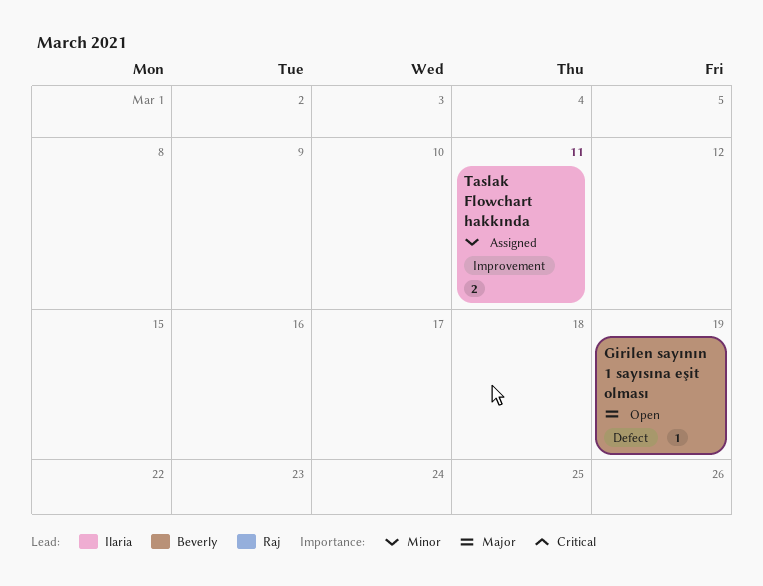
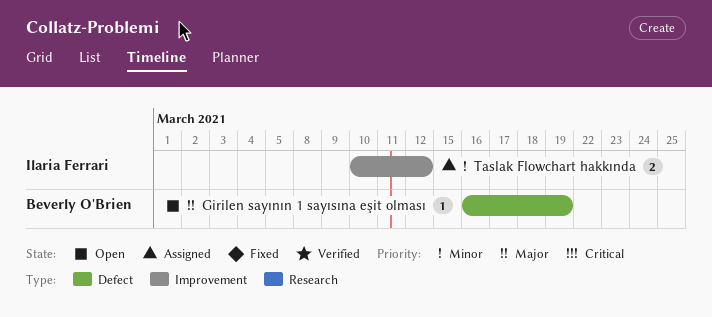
Taslak Flowchart hakkında, due: Mar 11 -> Mar 12

